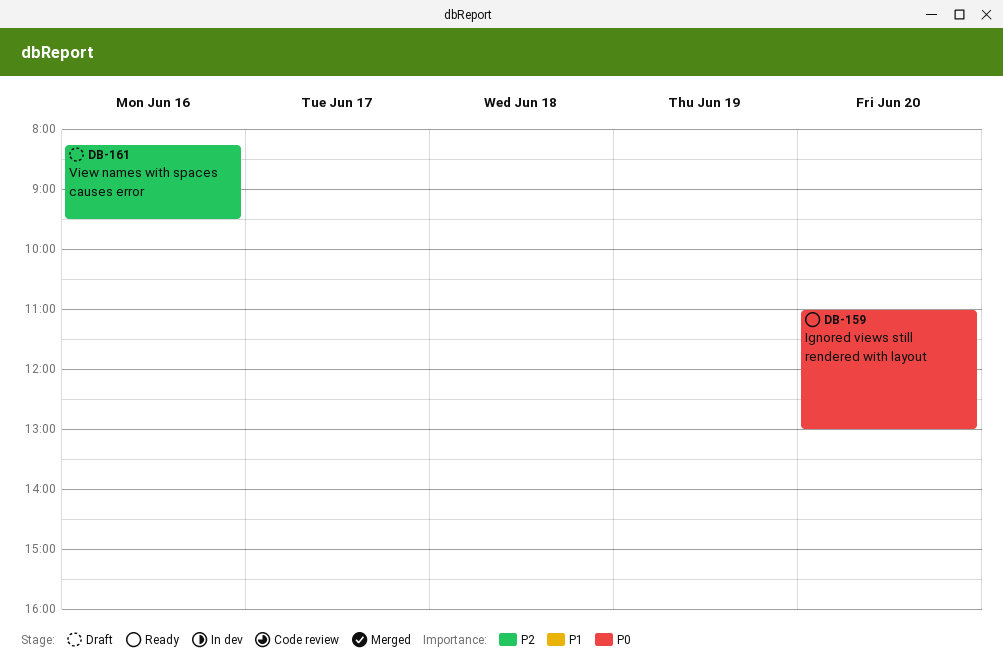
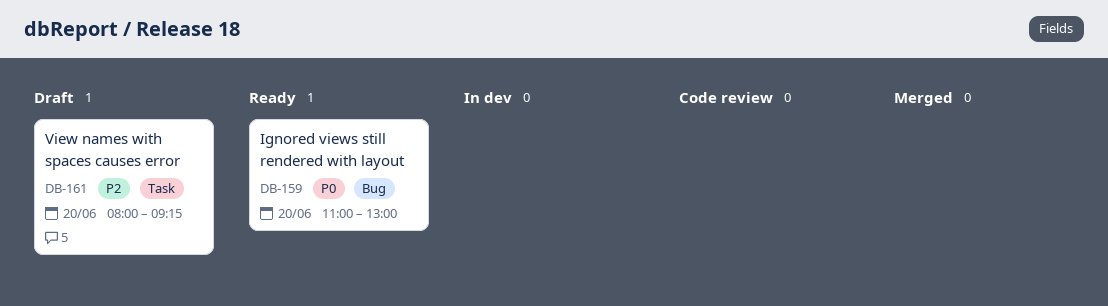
DB-161, day: Jun 16 -> Jun 20
DB-161, begins: 08:15 -> 08:00
DB-161, ends: 09:30 -> 09:15

